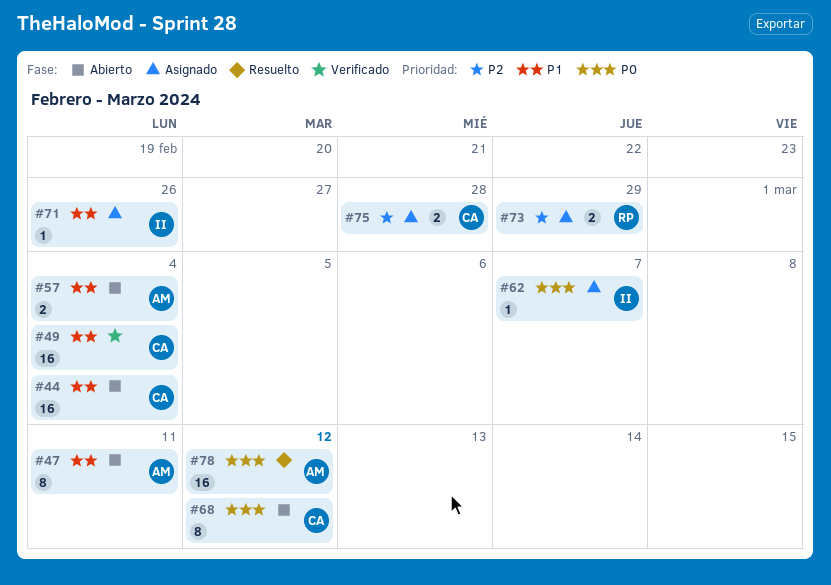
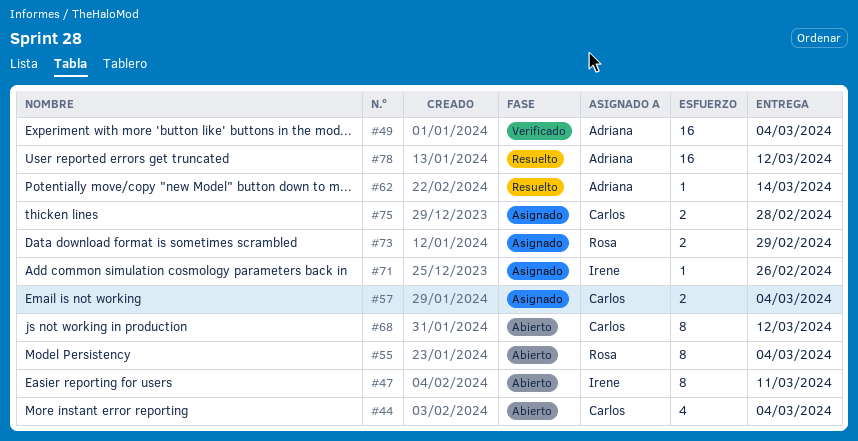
#44, estimate: 16 -> 4
#47, owner: Adriana -> Irene
#49, owner: Carlos -> Adriana
#55: none -> present
#57, status: Abierto -> Asignado
#57, owner: Adriana -> Carlos
#62, status: Asignado -> Resuelto
#62, owner: Irene -> Adriana
#62, due: Mar 7 -> Mar 14

